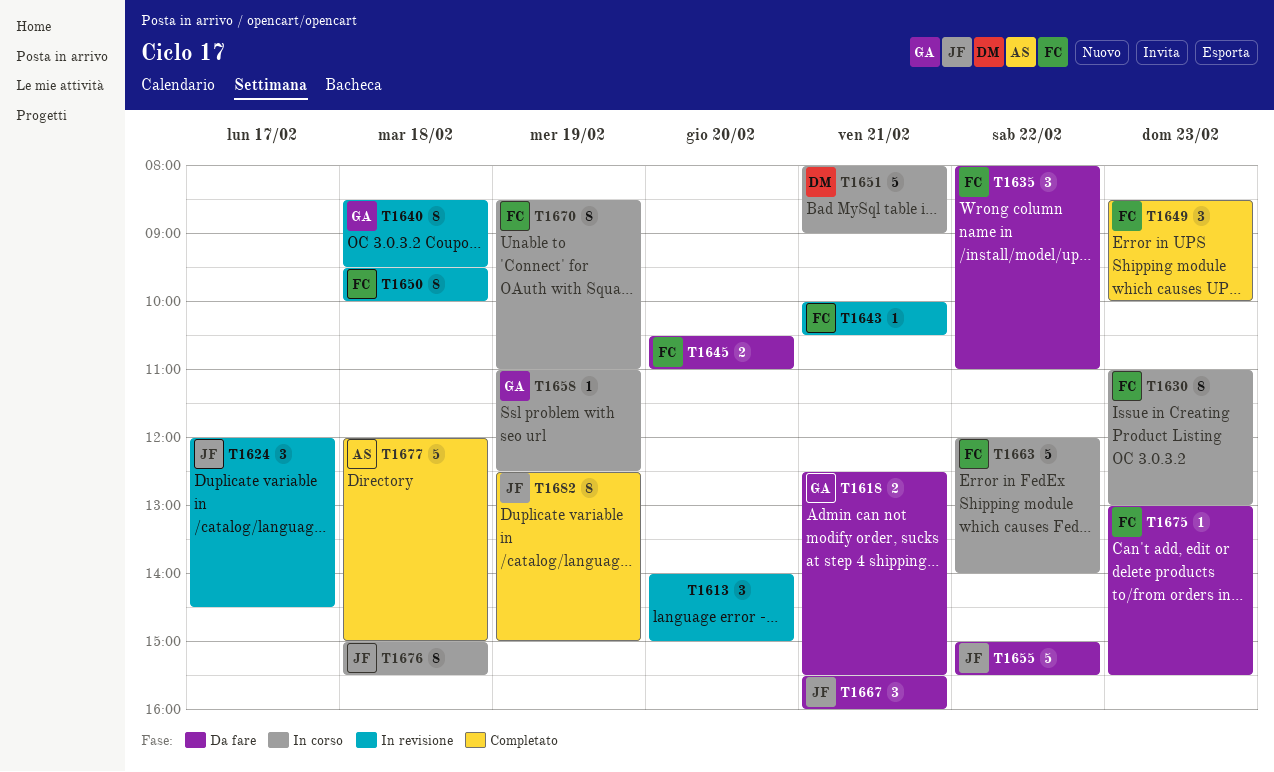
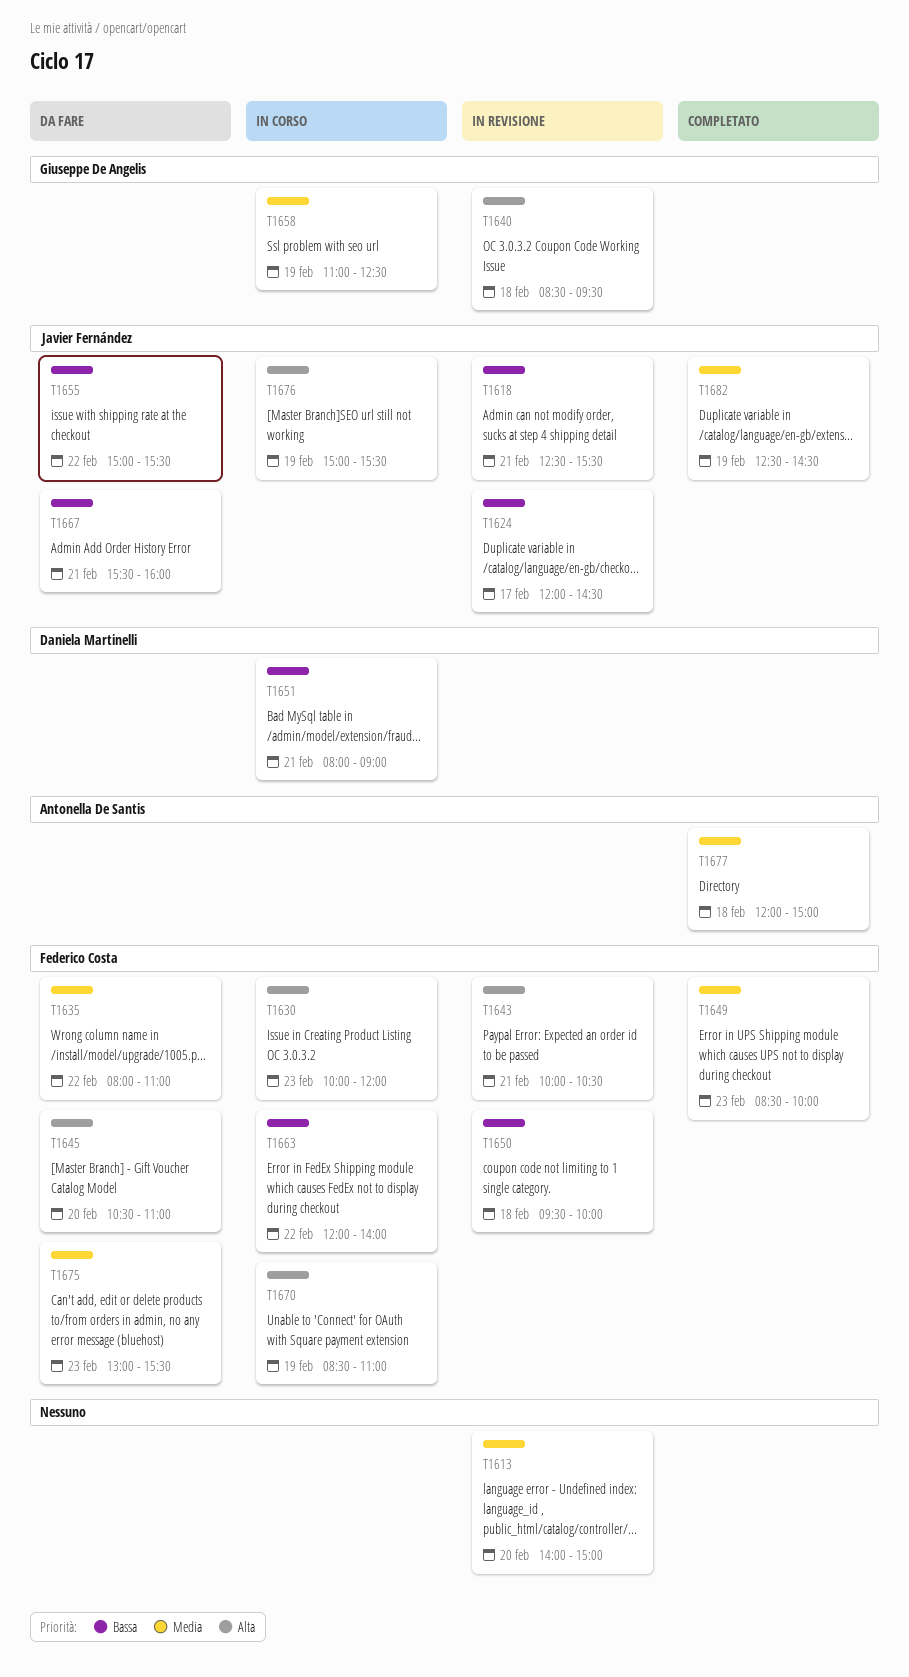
T1618, status: Da fare -> In revisione
T1618, owner: Giuseppe De Angelis -> Javier Fernández
T1630, begins: 11:00 -> 10:00
T1630, ends: 13:00 -> 12:00
T1676, day: Feb 18 -> Feb 19
T1682, ends: 15:00 -> 14:30

